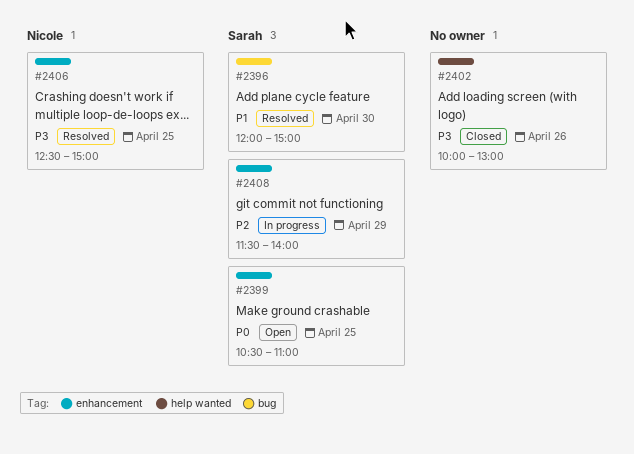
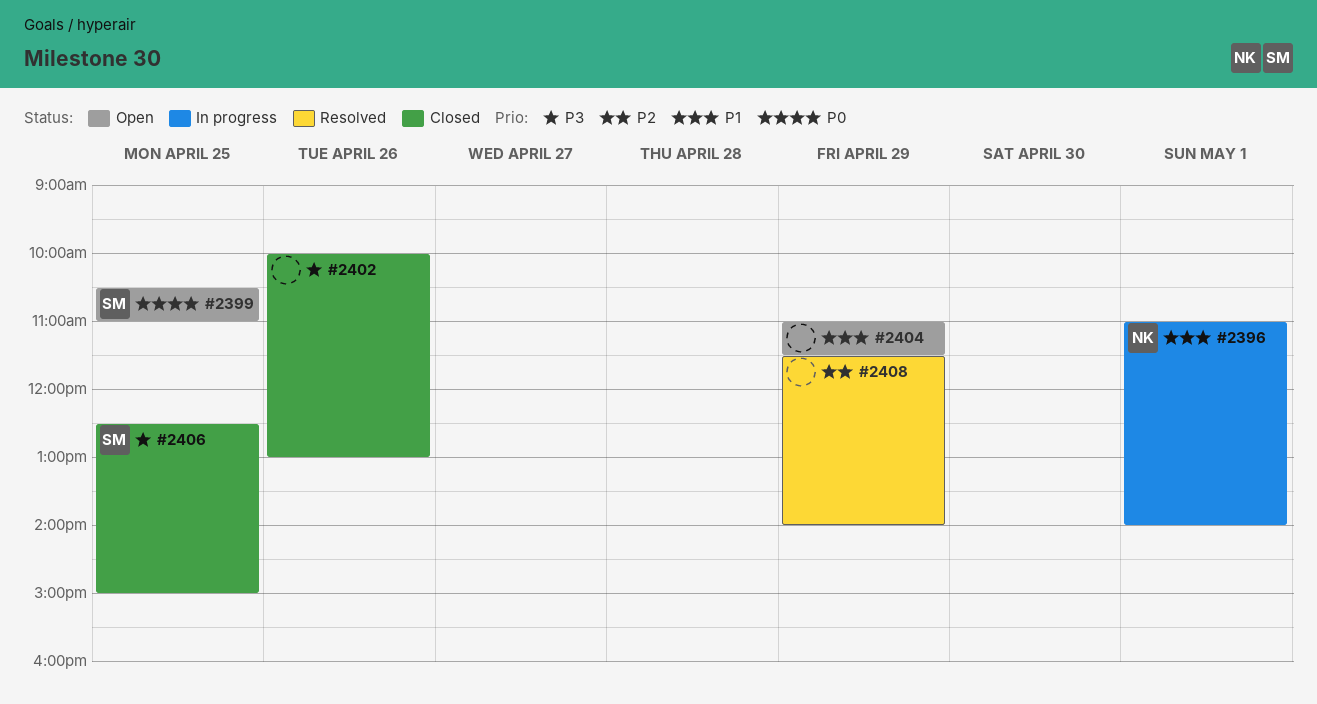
#2396, status: Resolved -> In progress
#2396, owner: Sarah -> Nicole
#2396, day: Apr 30 -> May 1
#2396, begins: 12:00 -> 11:00
#2396, ends: 15:00 -> 14:00
#2404: none -> present
#2406, status: Resolved -> Closed
#2406, owner: Nicole -> Sarah
#2408, status: In progress -> Resolved
#2408, owner: Sarah -> none

